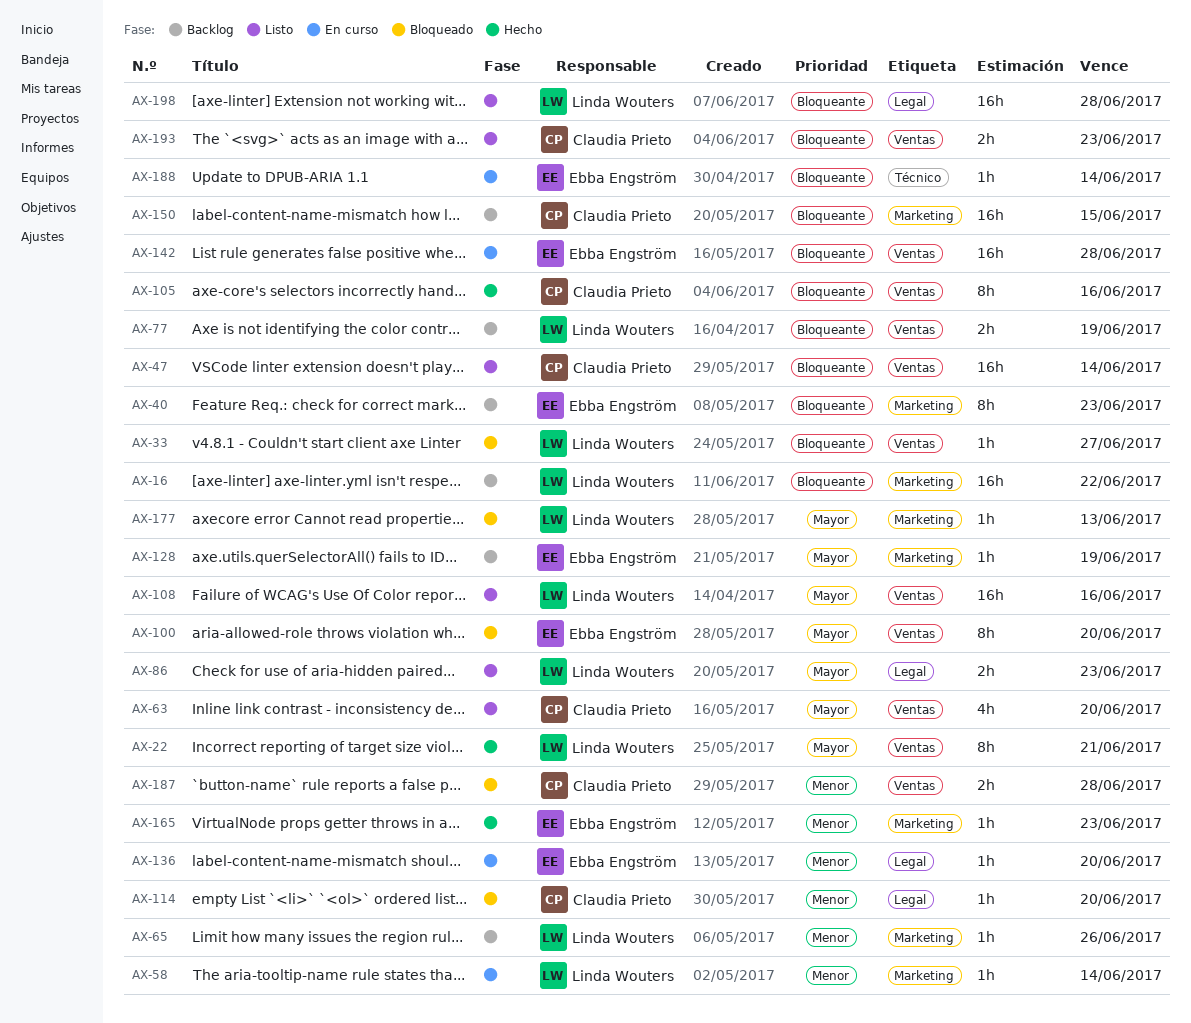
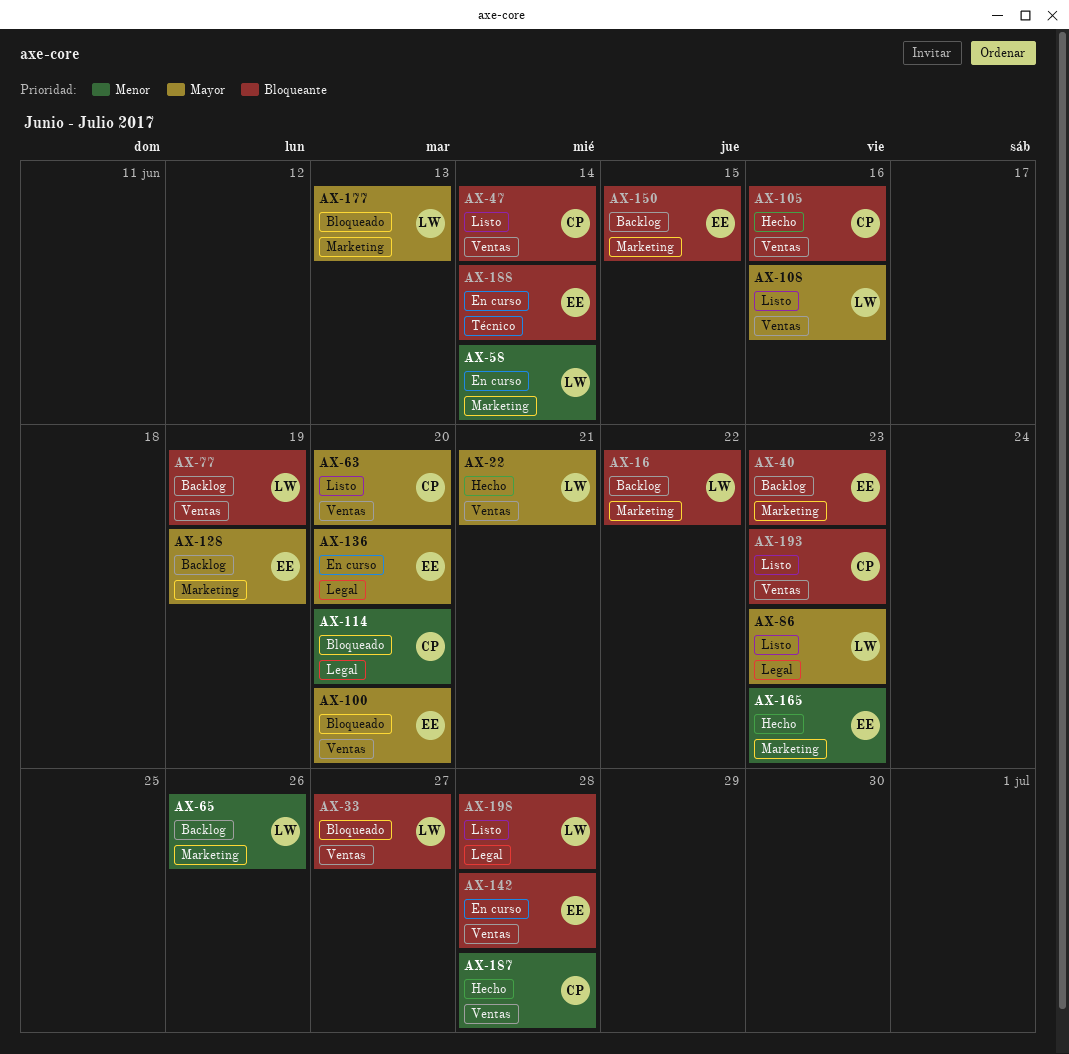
AX-136, priority: Menor -> Mayor
AX-150, owner: Claudia Prieto -> Ebba Engström
AX-187, status: Bloqueado -> Hecho

